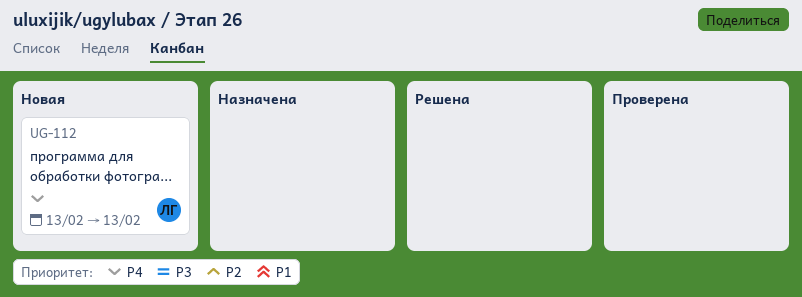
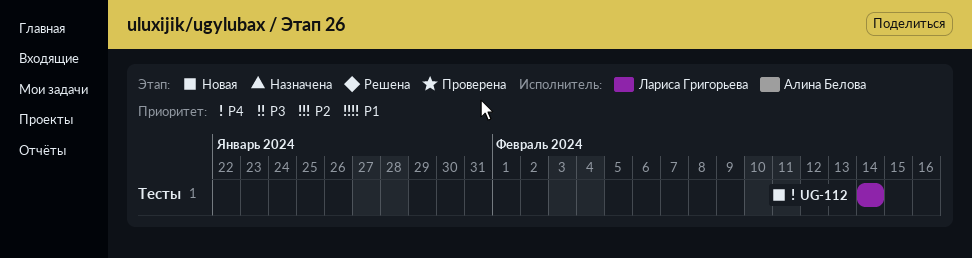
UG-112, start: Feb 13 -> Feb 14
UG-112, due: Feb 13 -> Feb 14

